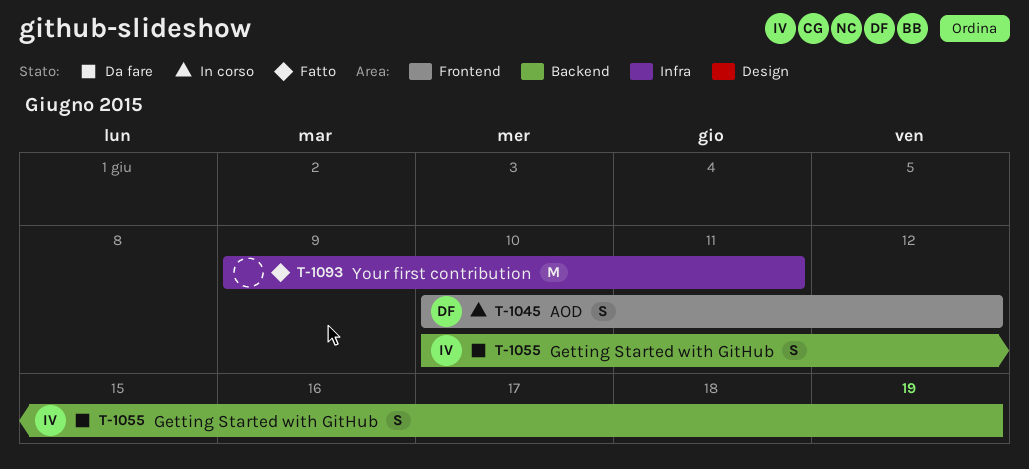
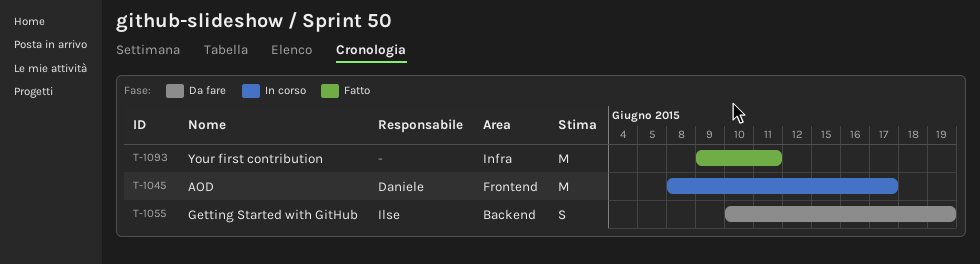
T-1045, estimate: S -> M
T-1045, start: Jun 10 -> Jun 8
T-1045, due: Jun 12 -> Jun 17

